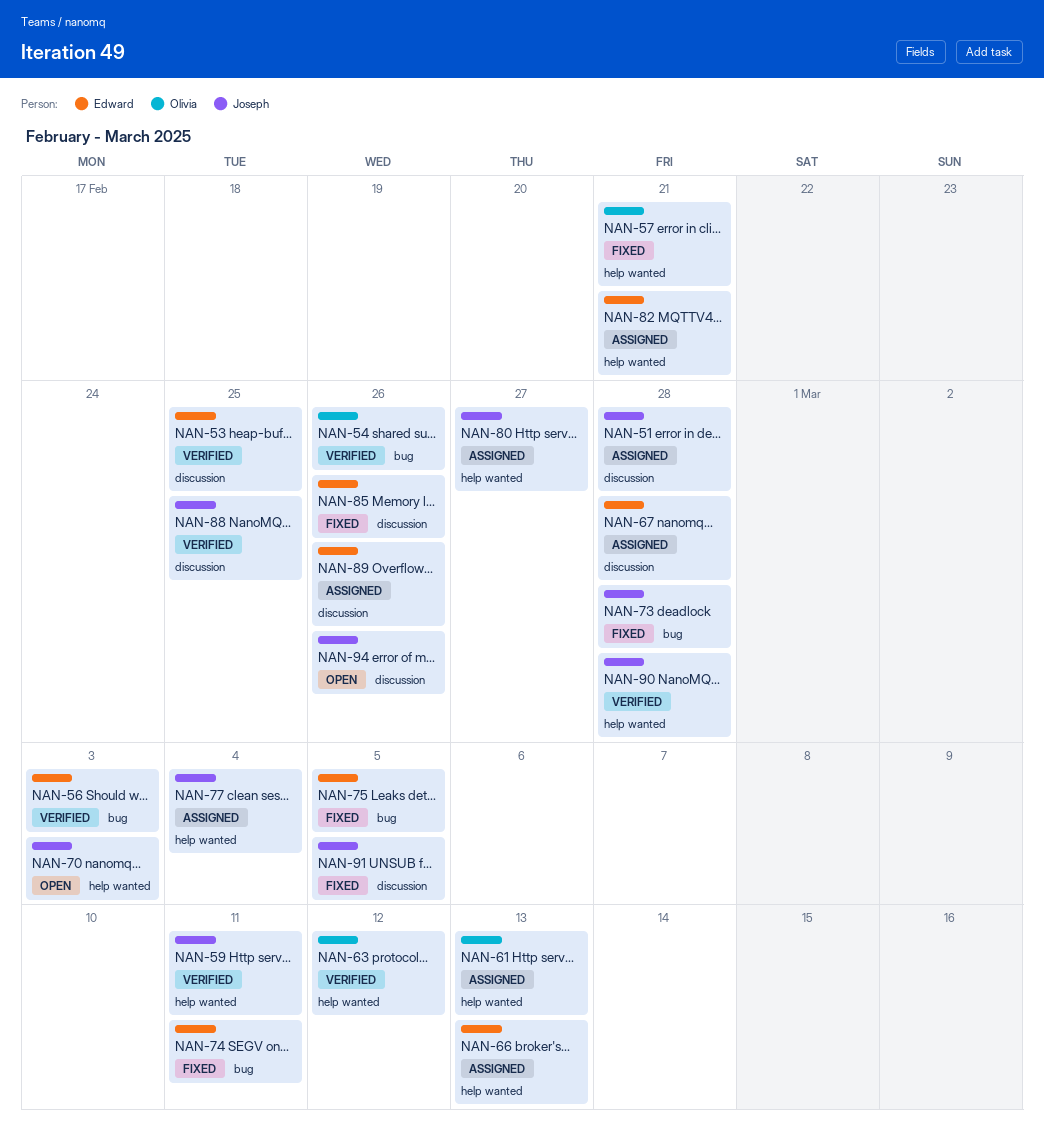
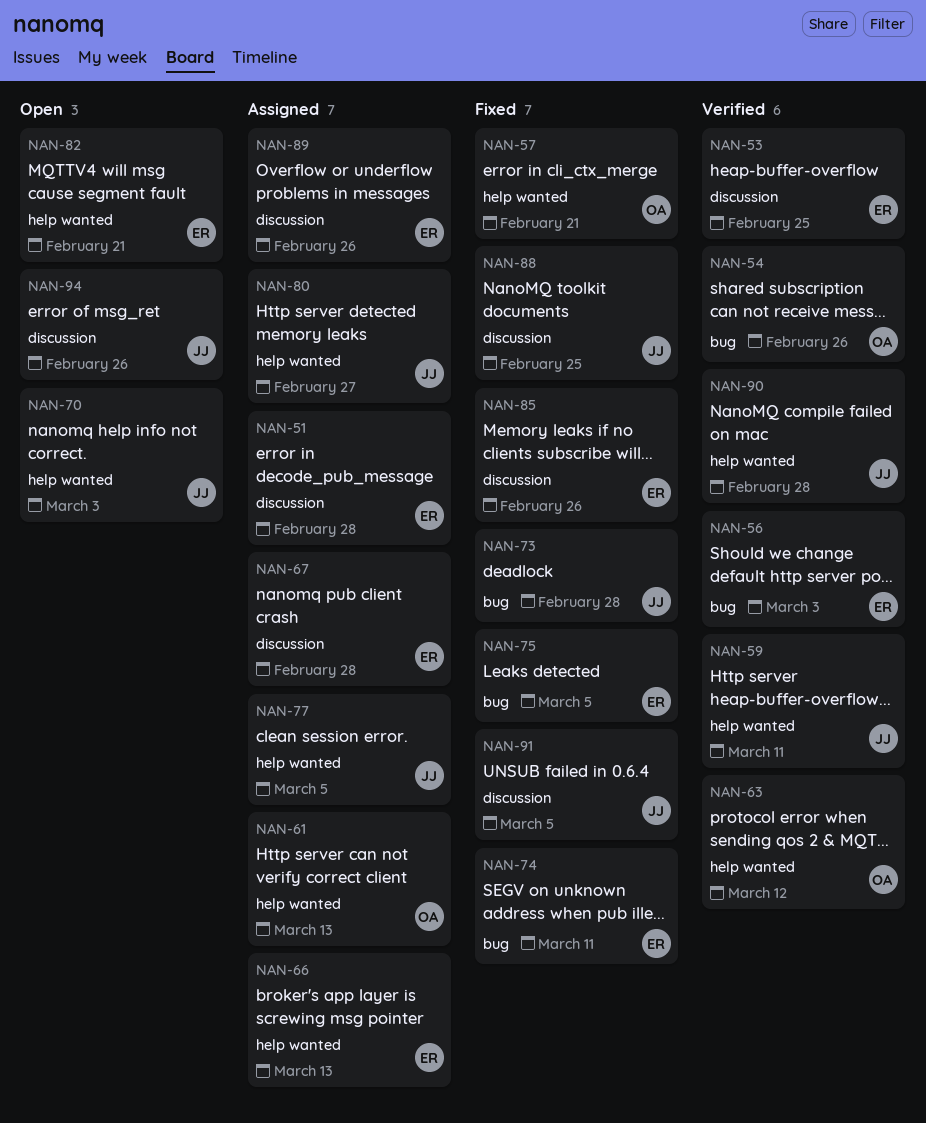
NAN-51, owner: Joseph -> Edward
NAN-77, due: Mar 4 -> Mar 5
NAN-82, status: Assigned -> Open
NAN-88, status: Verified -> Fixed

